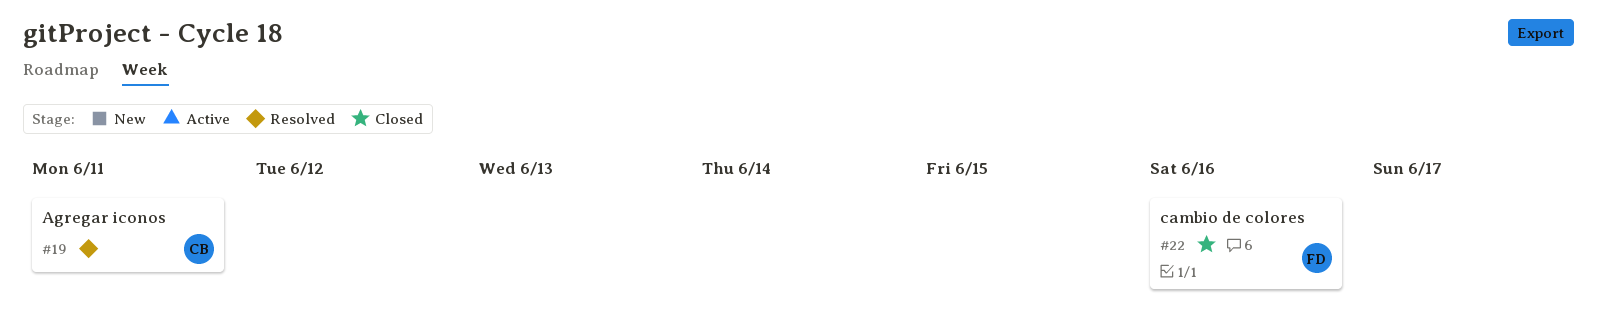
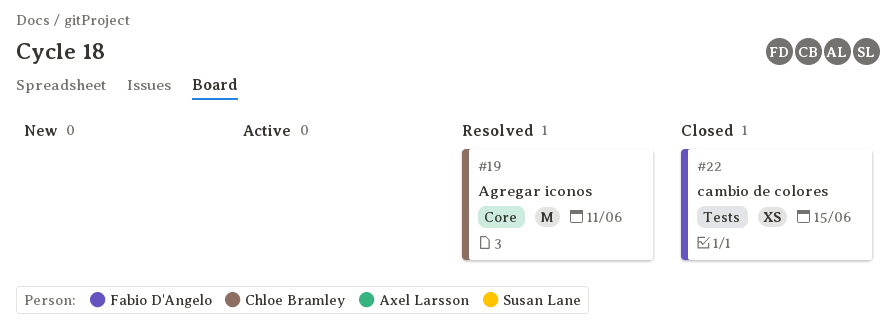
#22, due: Jun 16 -> Jun 15

